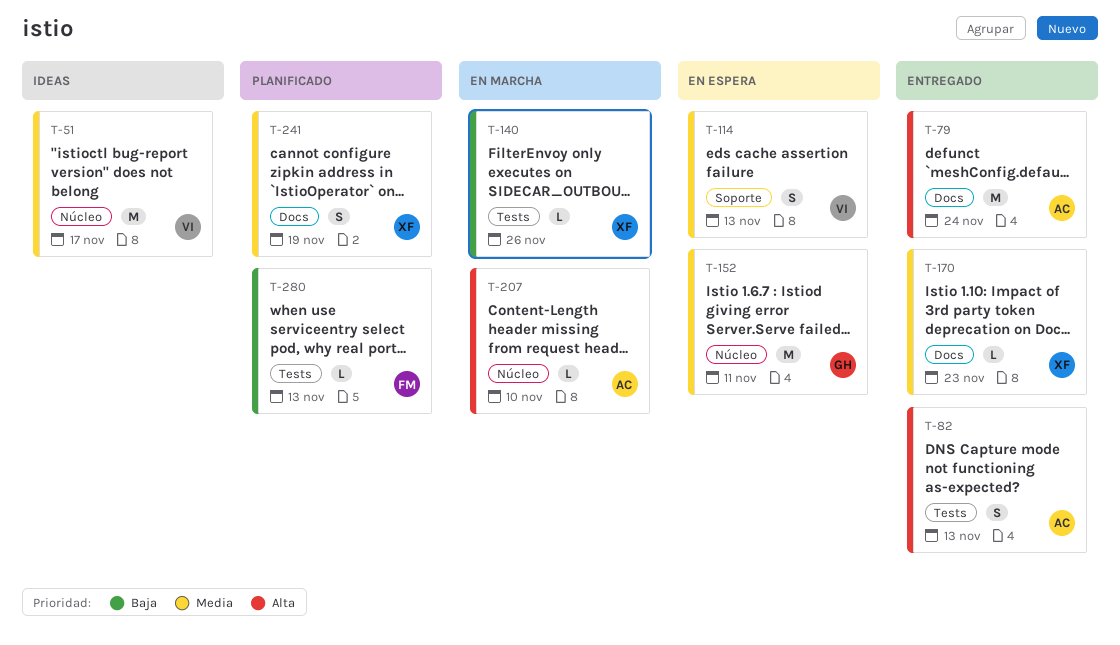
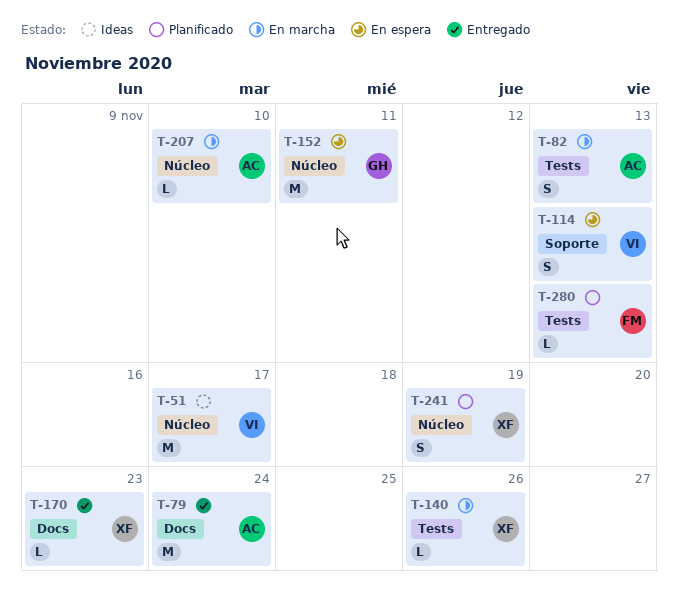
T-82, status: Entregado -> En marcha
T-241, label: Docs -> Núcleo

